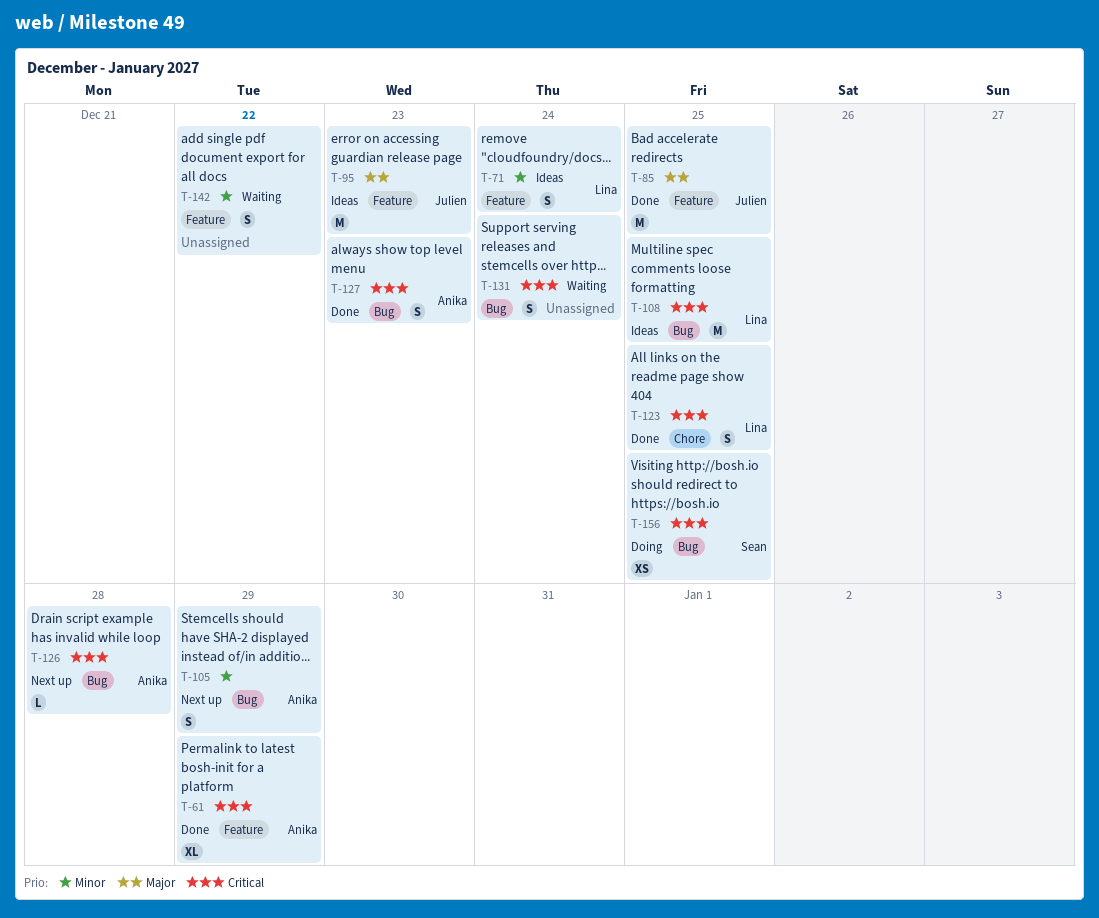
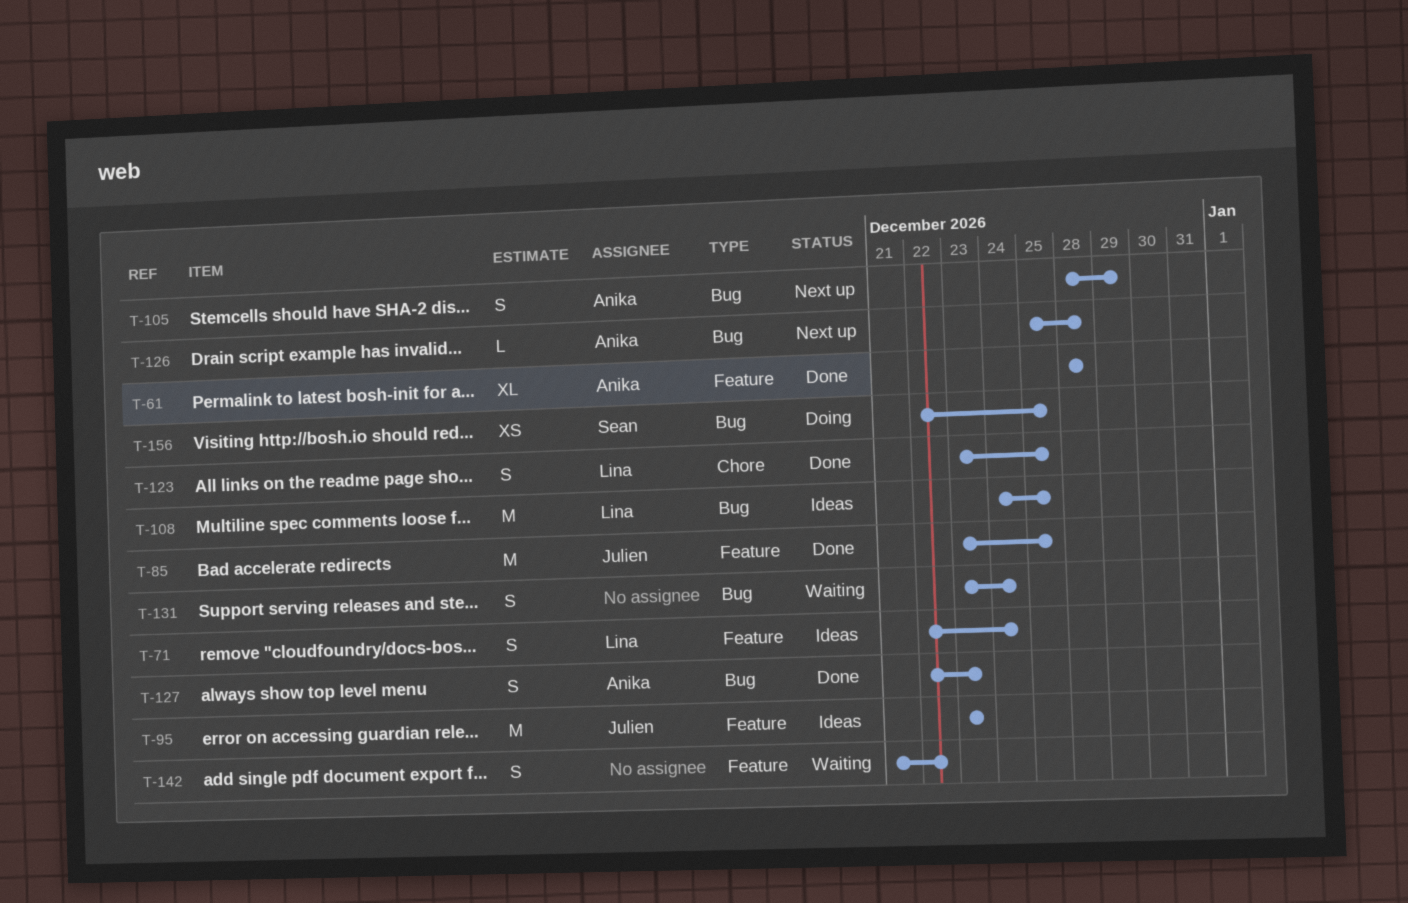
T-61, due: Dec 29 -> Dec 28

